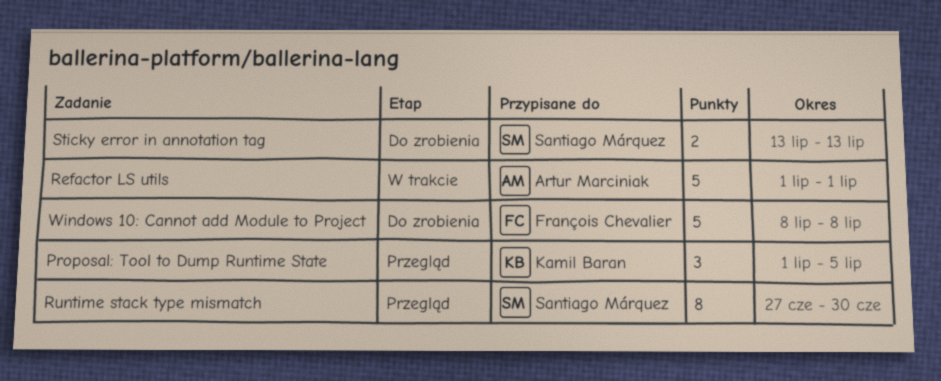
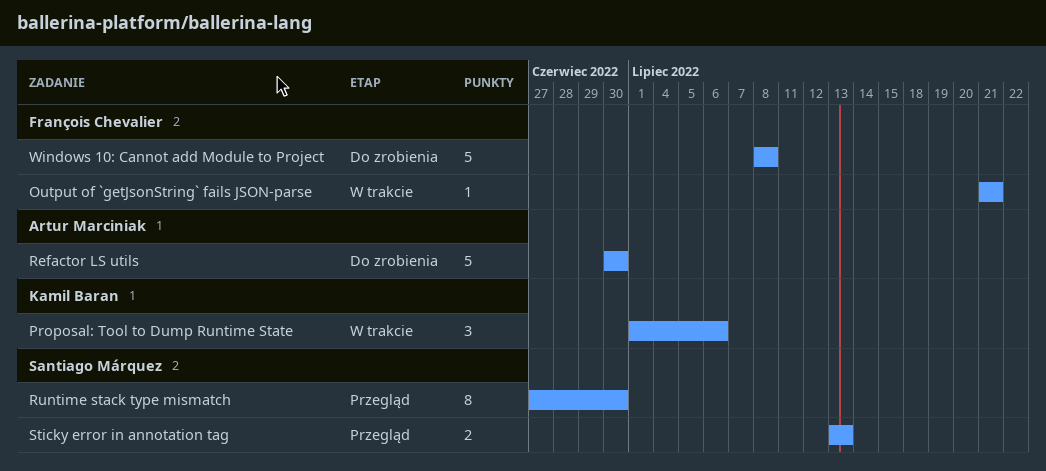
Output of `getJsonString` fails JSON-parse: none -> present
Proposal: Tool to Dump Runtime State, status: Przegląd -> W trakcie
Proposal: Tool to Dump Runtime State, due: Jul 5 -> Jul 6
Refactor LS utils, status: W trakcie -> Do zrobienia
Refactor LS utils, start: Jul 1 -> Jun 30
Refactor LS utils, due: Jul 1 -> Jun 30
Sticky error in annotation tag, status: Do zrobienia -> Przegląd

